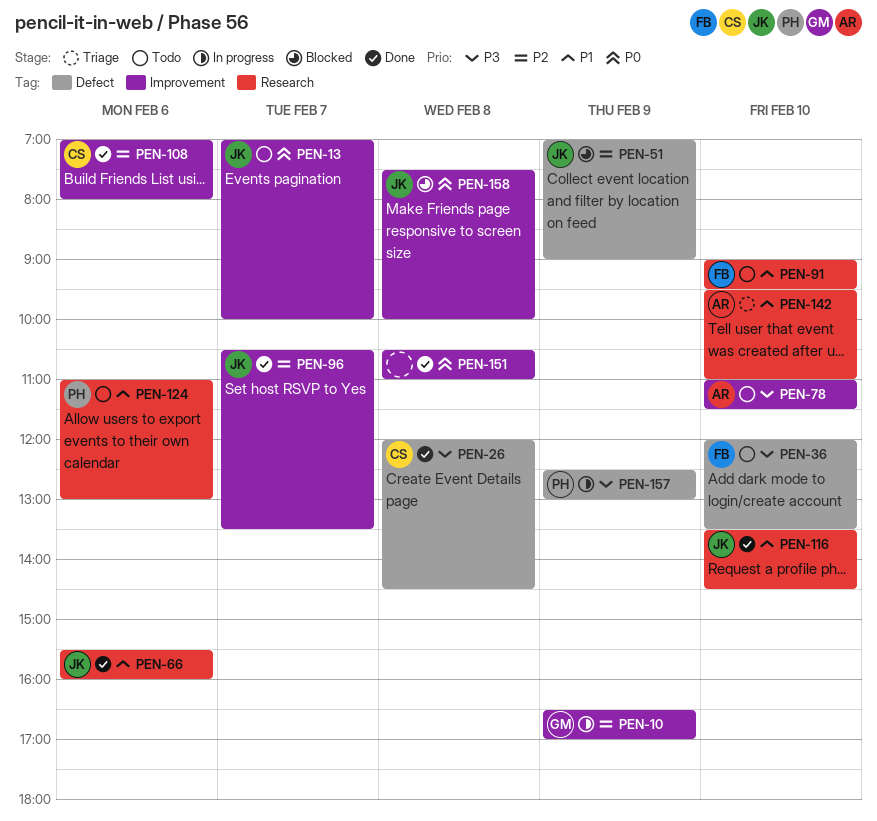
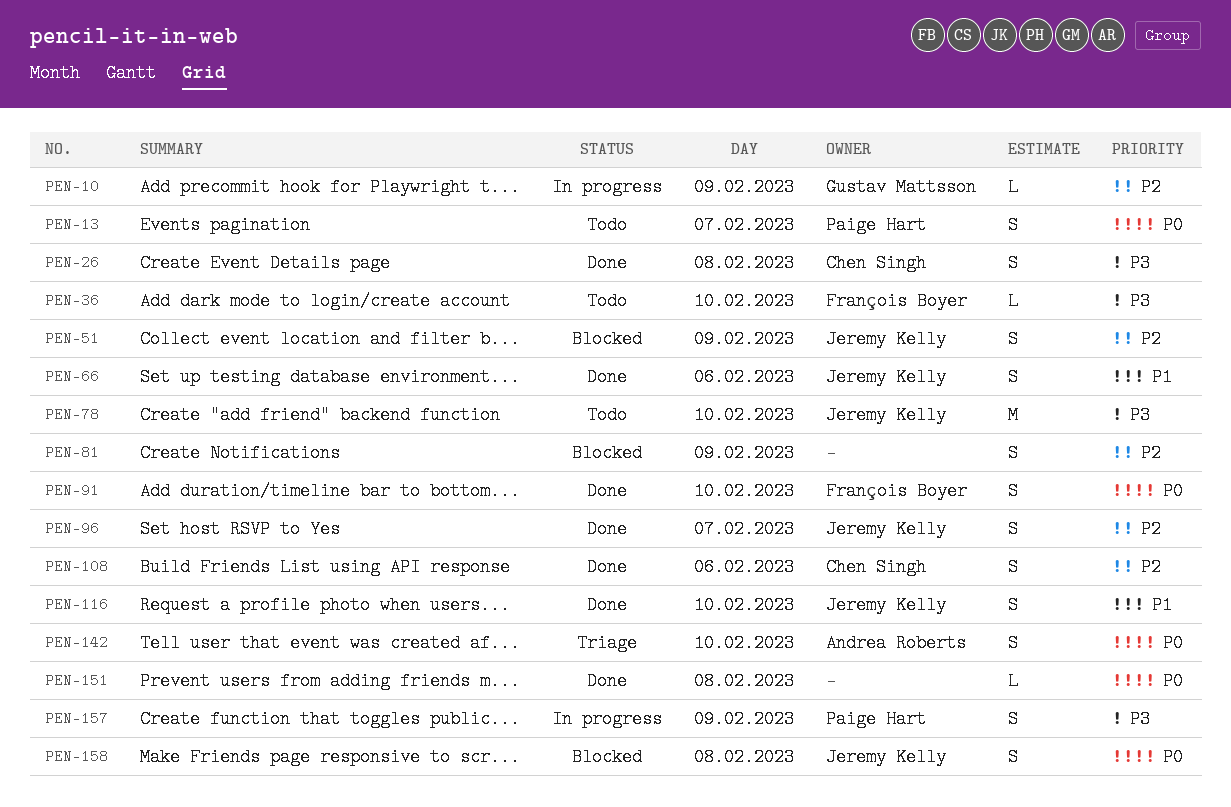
PEN-13, owner: Jeremy Kelly -> Paige Hart
PEN-78, owner: Andrea Roberts -> Jeremy Kelly
PEN-81: none -> present
PEN-91, status: Todo -> Done
PEN-91, priority: P1 -> P0
PEN-124: present -> none
PEN-142, priority: P1 -> P0

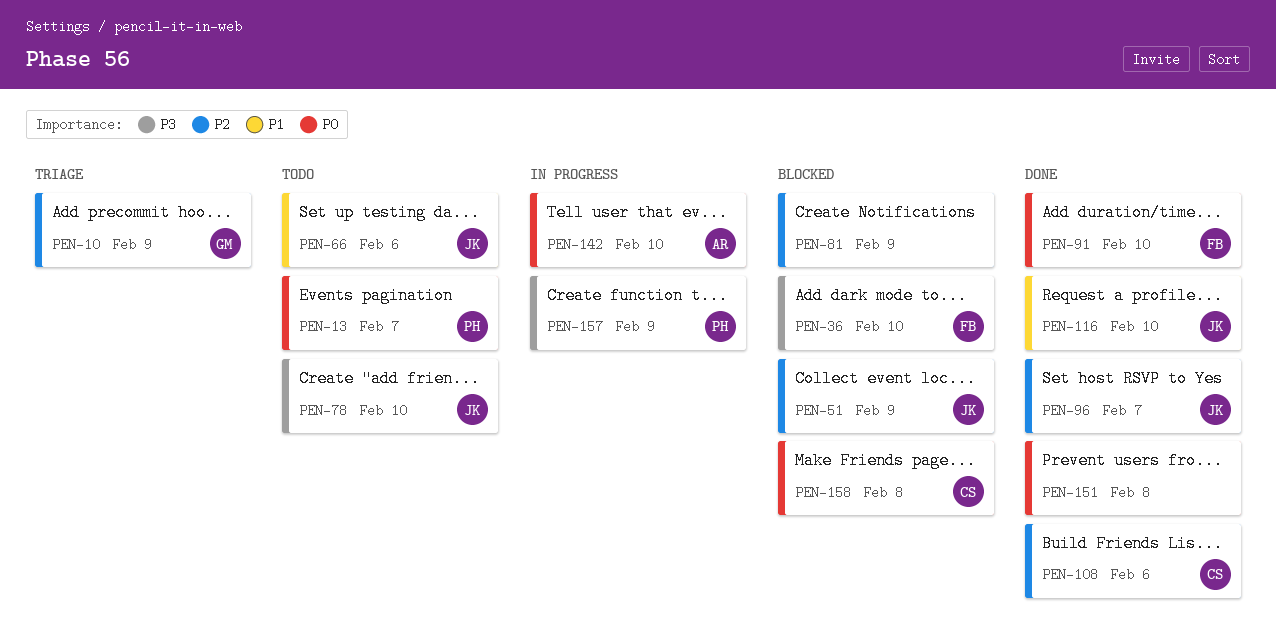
PEN-10, status: In progress -> Triage
PEN-26: present -> none
PEN-36, status: Todo -> Blocked
PEN-66, status: Done -> Todo
PEN-142, status: Triage -> In progress
PEN-158, owner: Jeremy Kelly -> Chen Singh

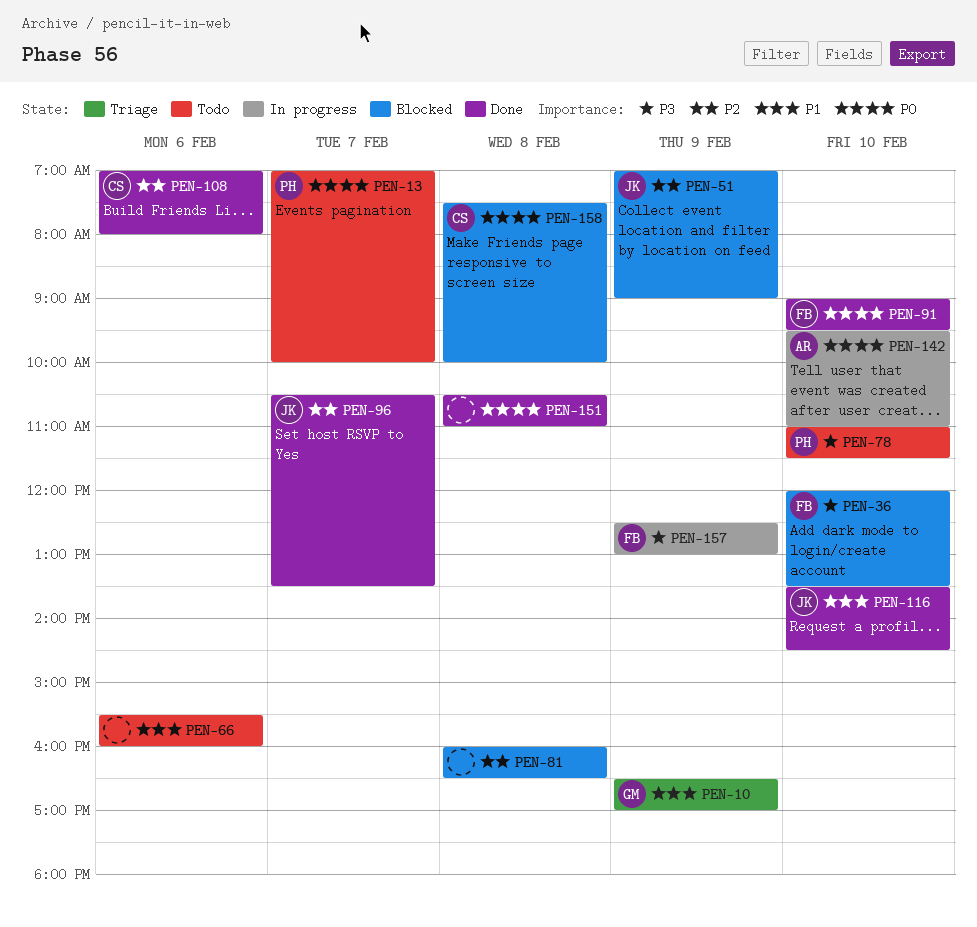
PEN-10, priority: P2 -> P1
PEN-66, owner: JK -> none
PEN-78, owner: JK -> PH
PEN-81, day: Feb 9 -> Feb 8
PEN-157, owner: PH -> FB

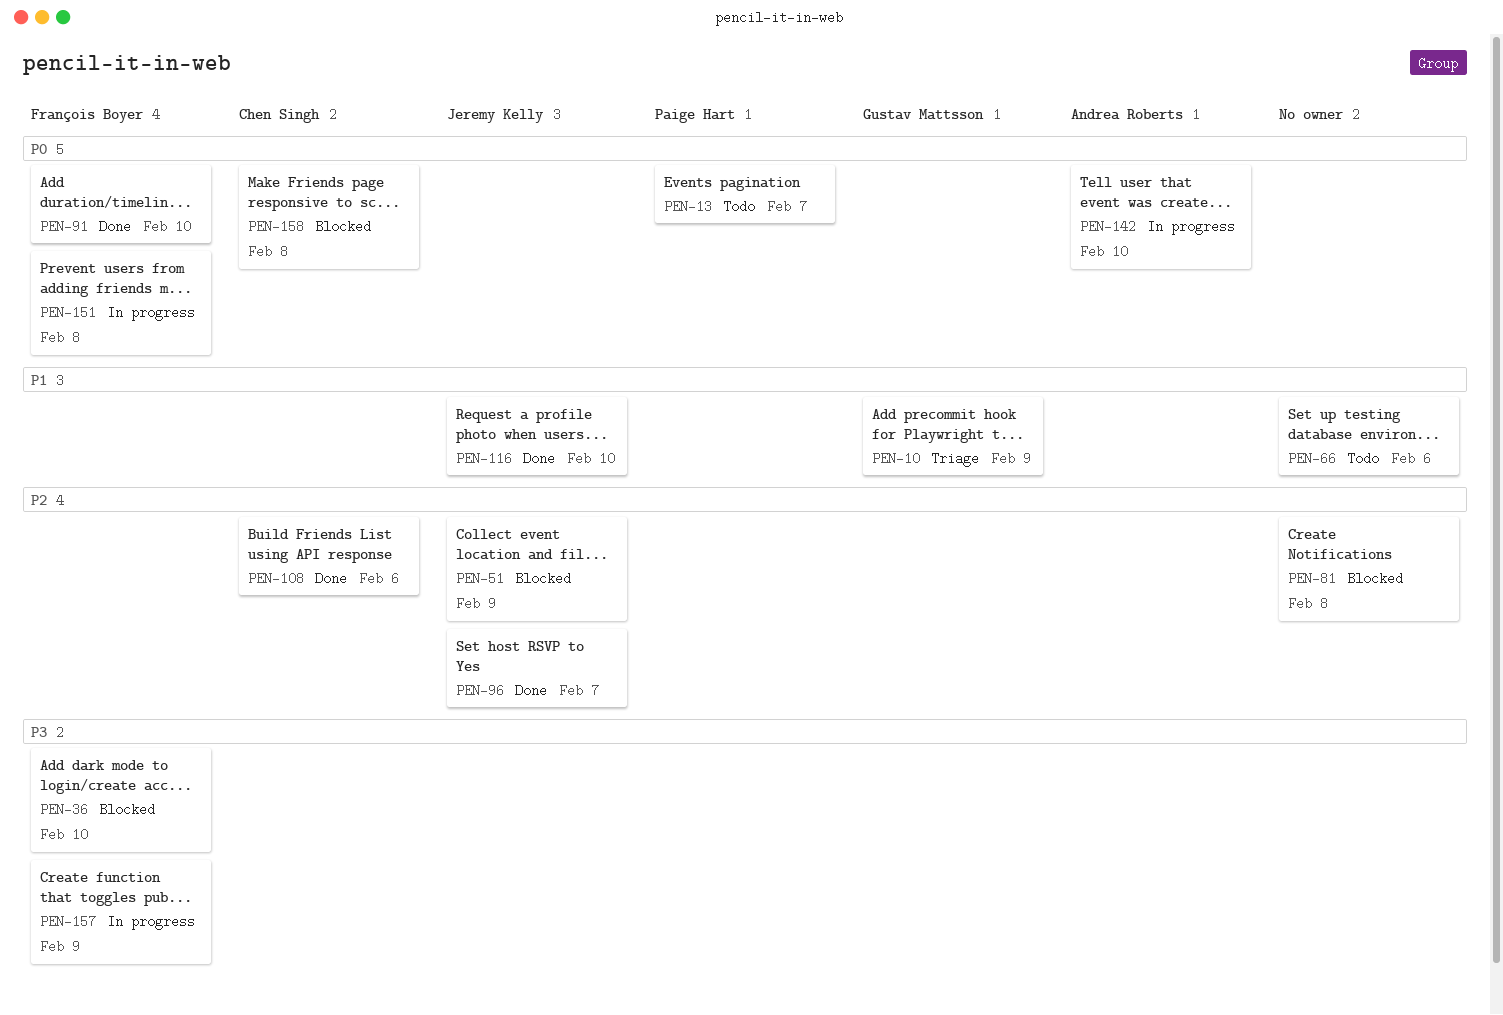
PEN-78: present -> none
PEN-151, status: Done -> In progress
PEN-151, owner: none -> François Boyer

